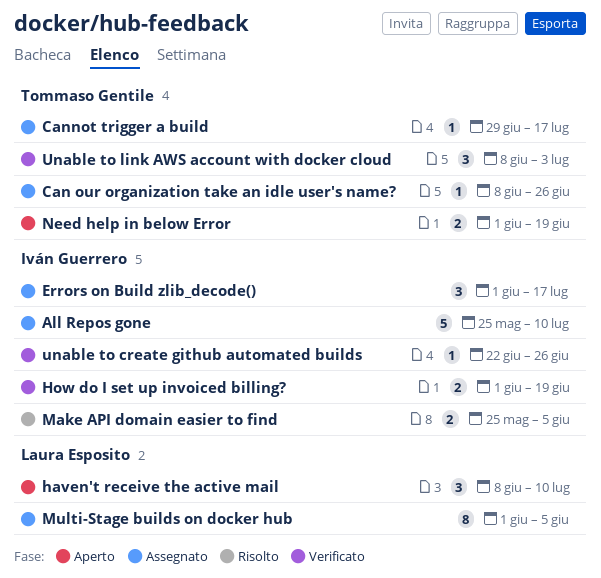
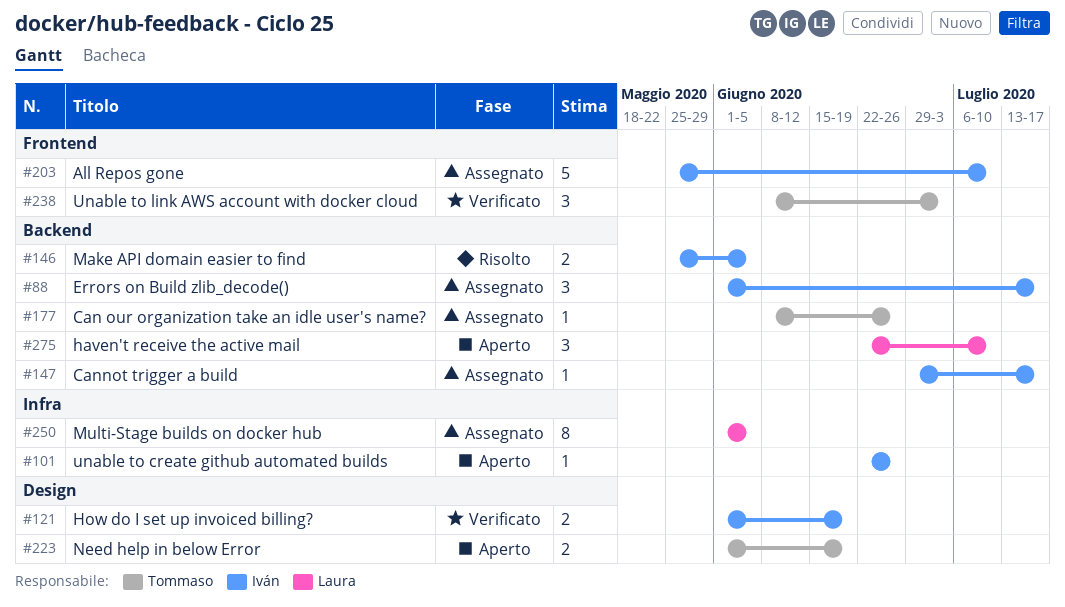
Cannot trigger a build, owner: Tommaso Gentile -> Iván Guerrero
haven't receive the active mail, start: Jun 8 -> Jun 22
unable to create github automated builds, status: Verificato -> Aperto

